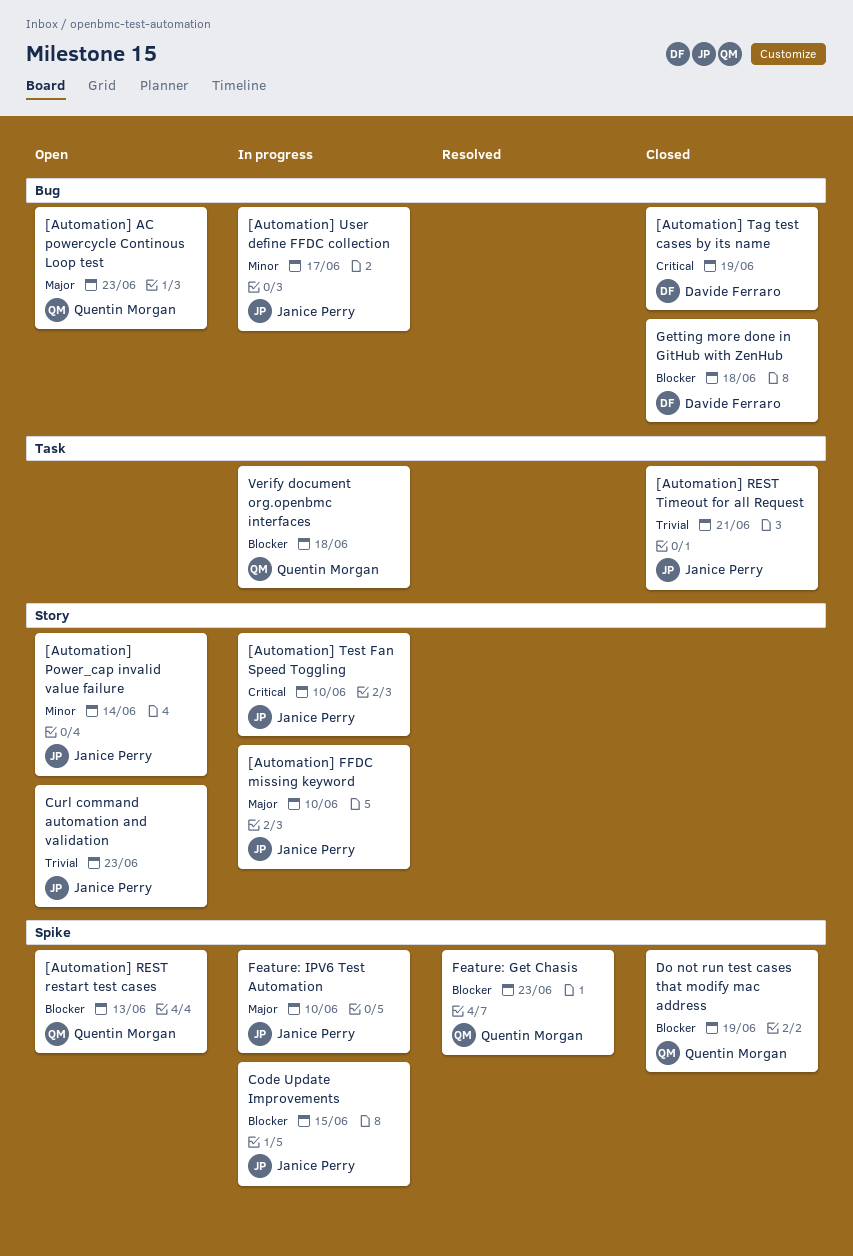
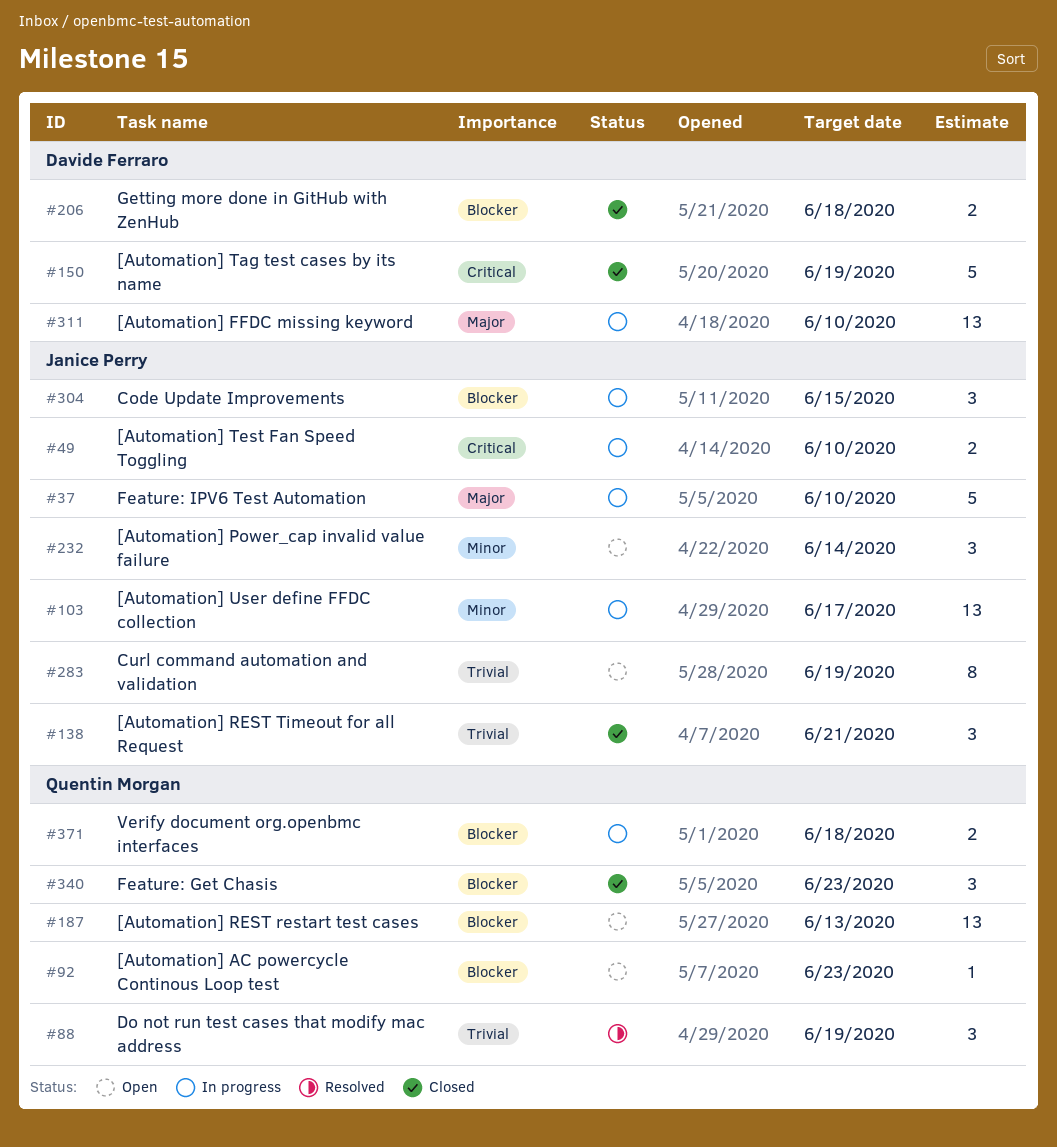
[Automation] AC powercycle Continous Loop test, priority: Major -> Blocker
[Automation] FFDC missing keyword, owner: Janice Perry -> Davide Ferraro
Curl command automation and validation, due: Jun 23 -> Jun 19
Do not run test cases that modify mac address, status: Closed -> Resolved
Do not run test cases that modify mac address, priority: Blocker -> Trivial
Feature: Get Chasis, status: Resolved -> Closed

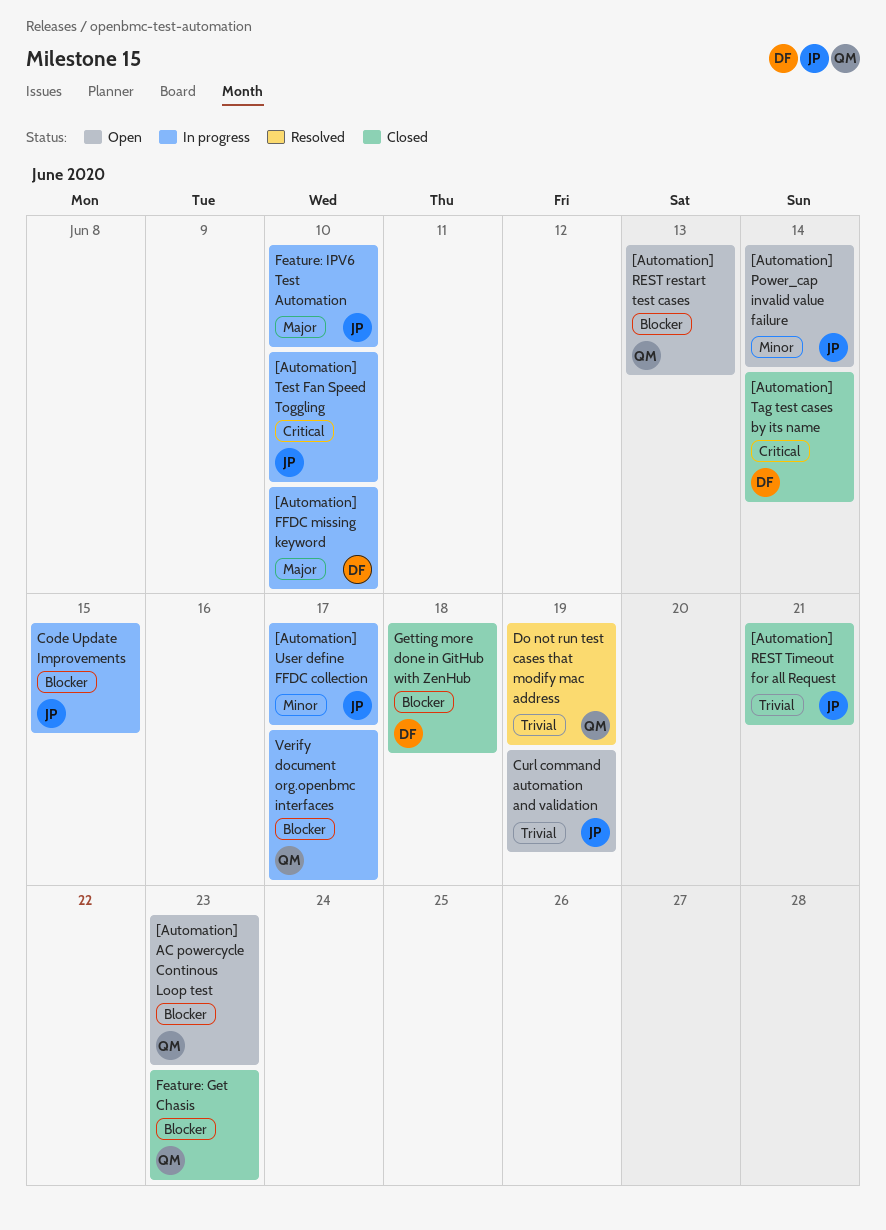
[Automation] Tag test cases by its name, due: Jun 19 -> Jun 14
Verify document org.openbmc interfaces, due: Jun 18 -> Jun 17

